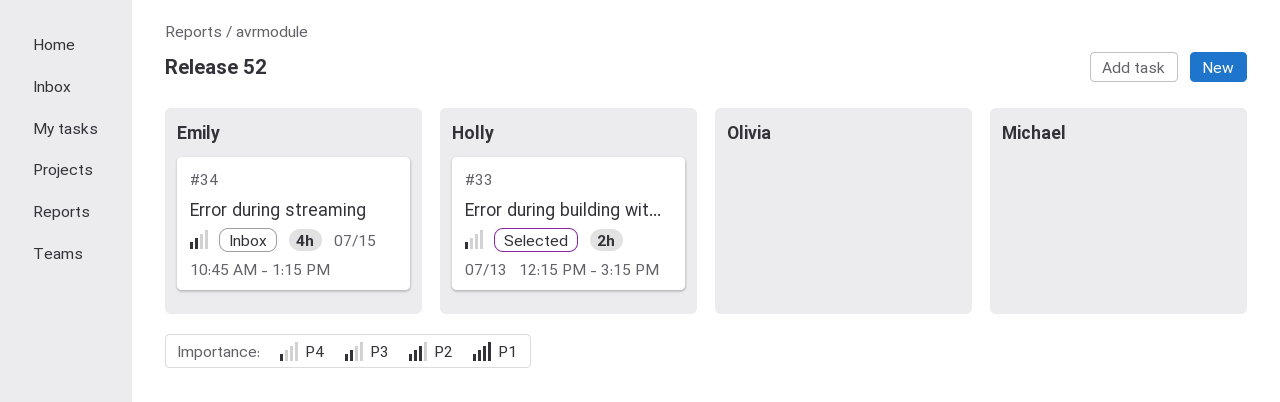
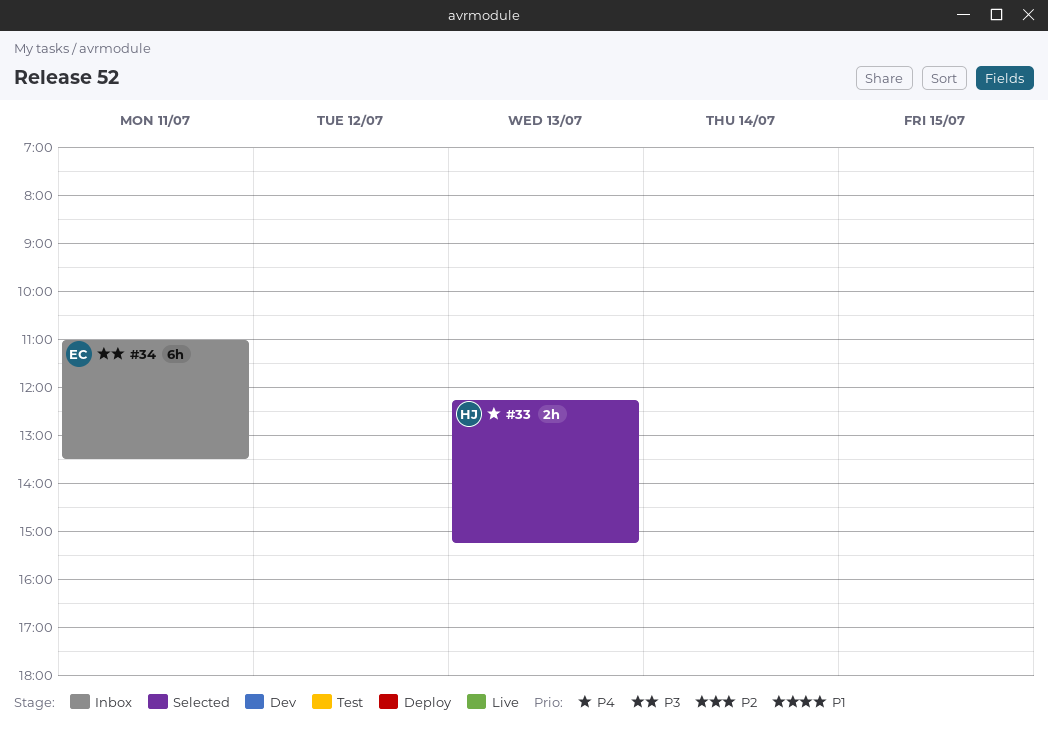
#34, estimate: 4h -> 6h
#34, day: Jul 15 -> Jul 11
#34, begins: 10:45 -> 11:00
#34, ends: 13:15 -> 13:30

